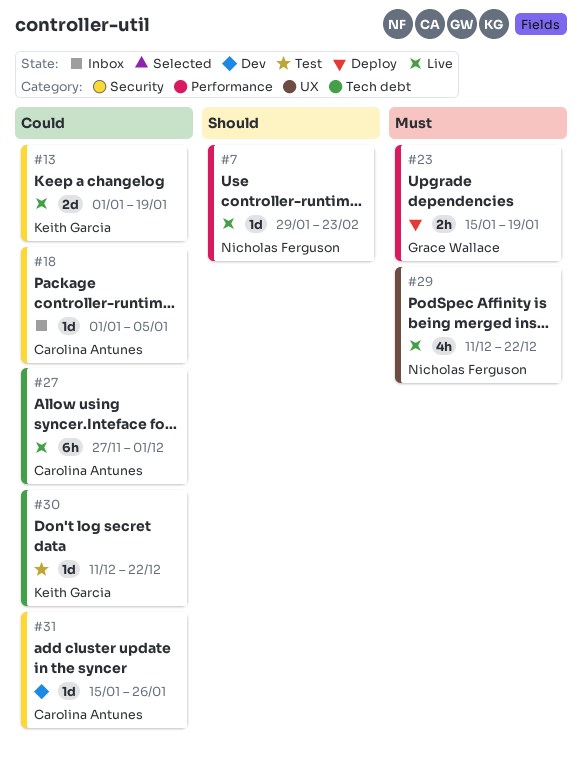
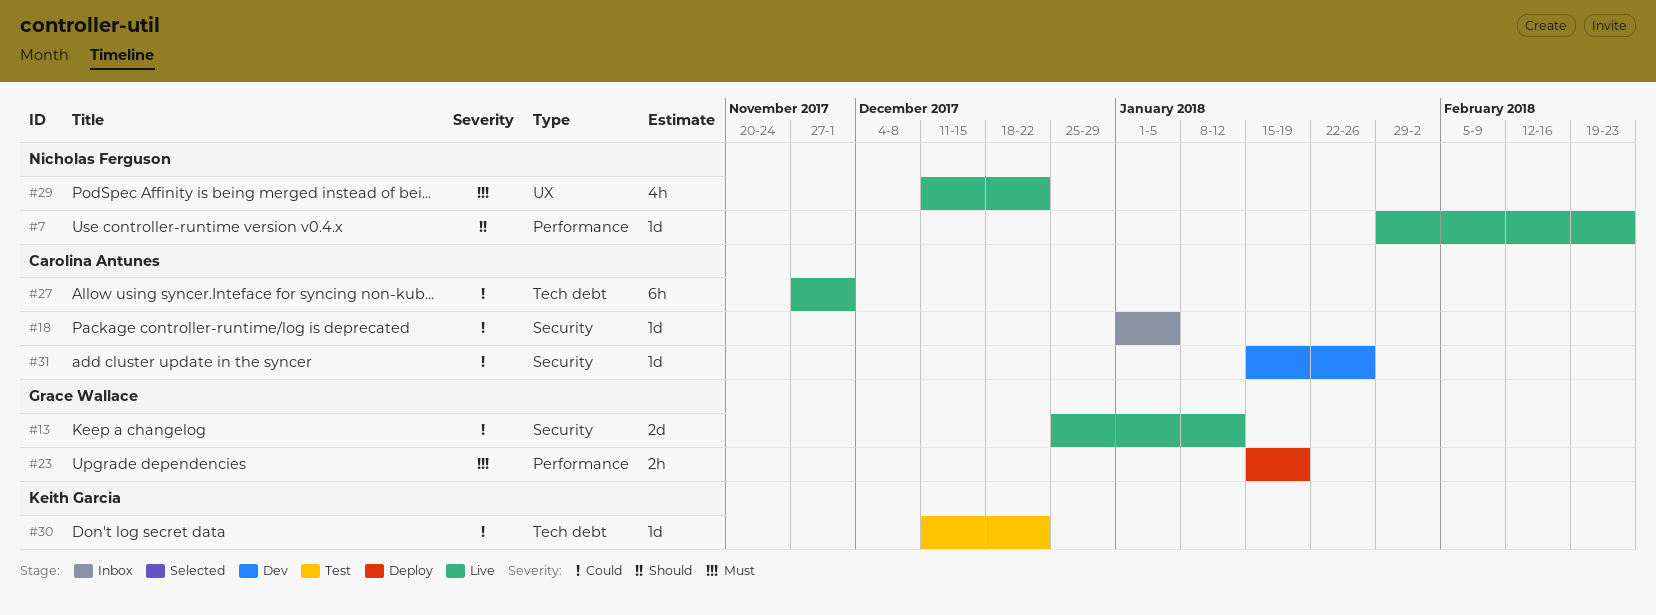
#13, owner: Keith Garcia -> Grace Wallace
#13, start: Jan 1 -> Dec 25
#13, due: Jan 19 -> Jan 12

